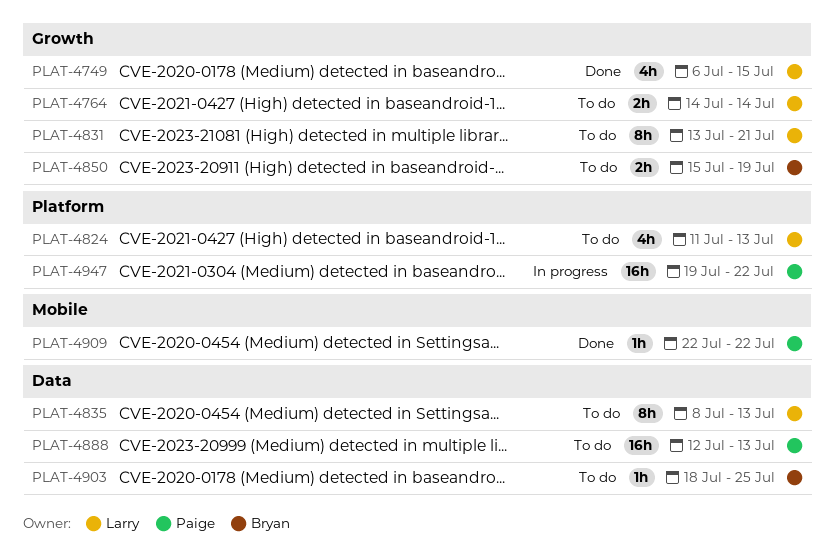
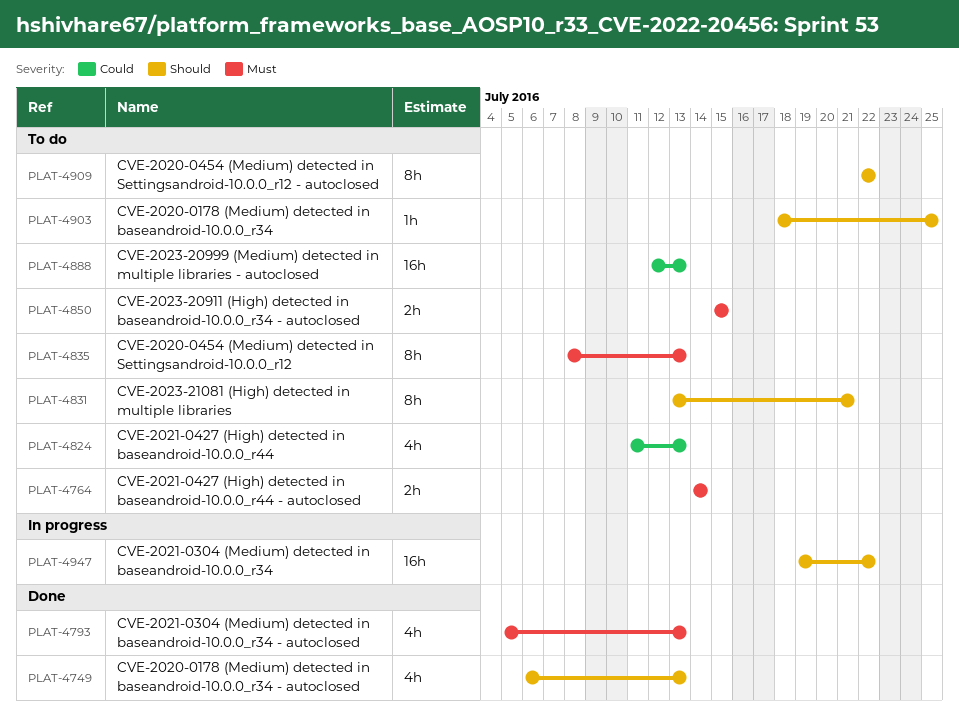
PLAT-4749, due: Jul 15 -> Jul 13
PLAT-4793: none -> present
PLAT-4850, due: Jul 19 -> Jul 15
PLAT-4909, status: Done -> To do
PLAT-4909, estimate: 1h -> 8h

